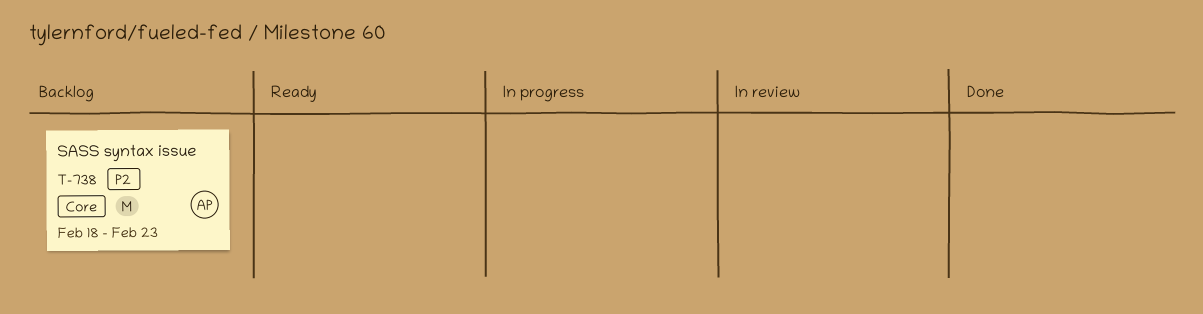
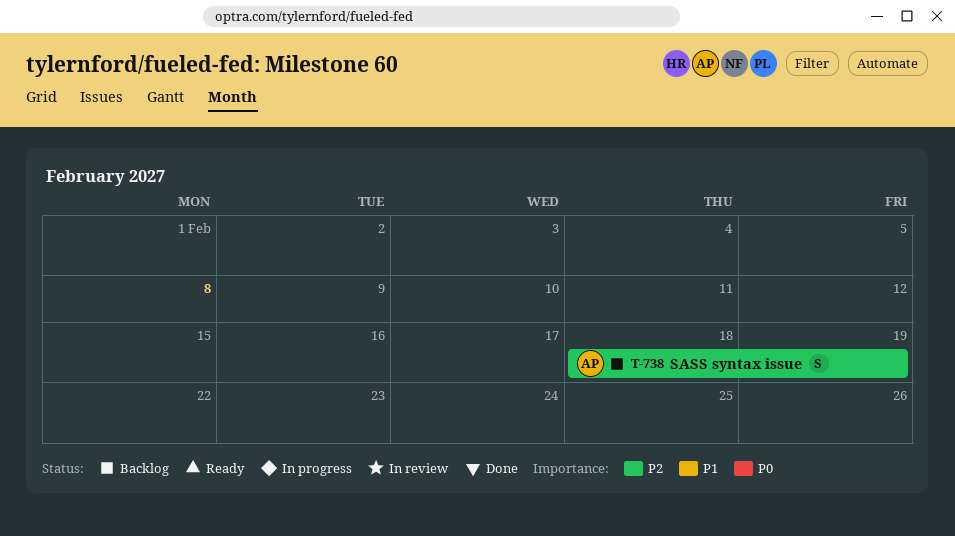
T-738, estimate: M -> S
T-738, due: Feb 23 -> Feb 19

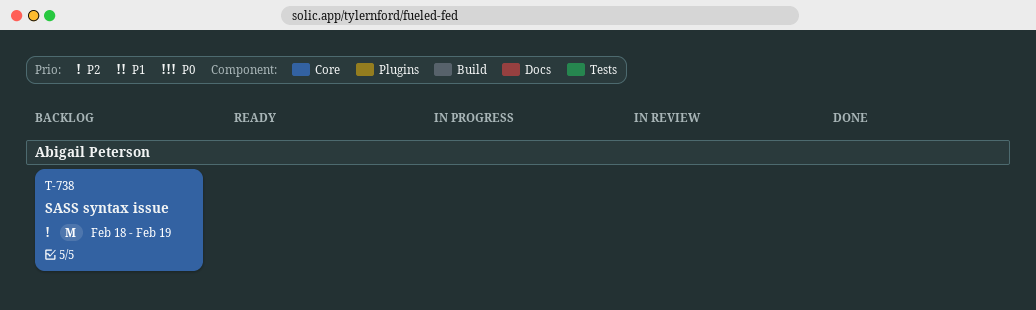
T-738, estimate: S -> M

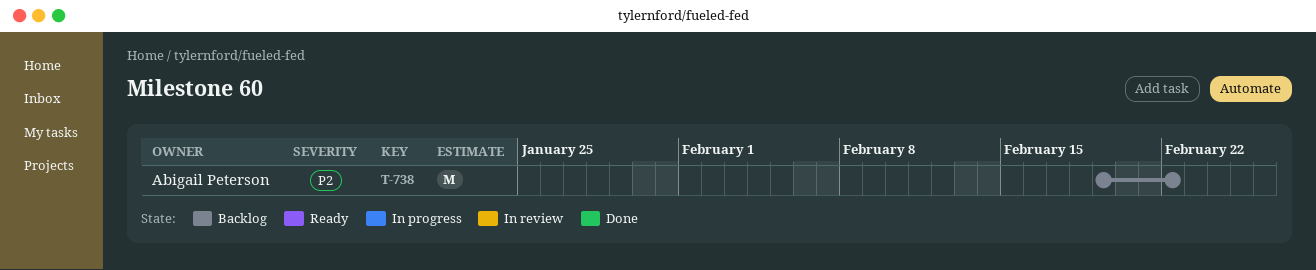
T-738, start: Feb 18 -> Feb 19
T-738, due: Feb 19 -> Feb 22

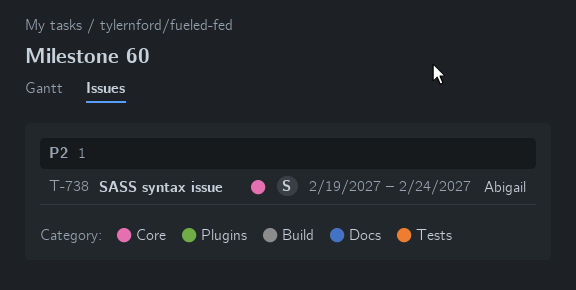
T-738, estimate: M -> S
T-738, due: Feb 22 -> Feb 24

